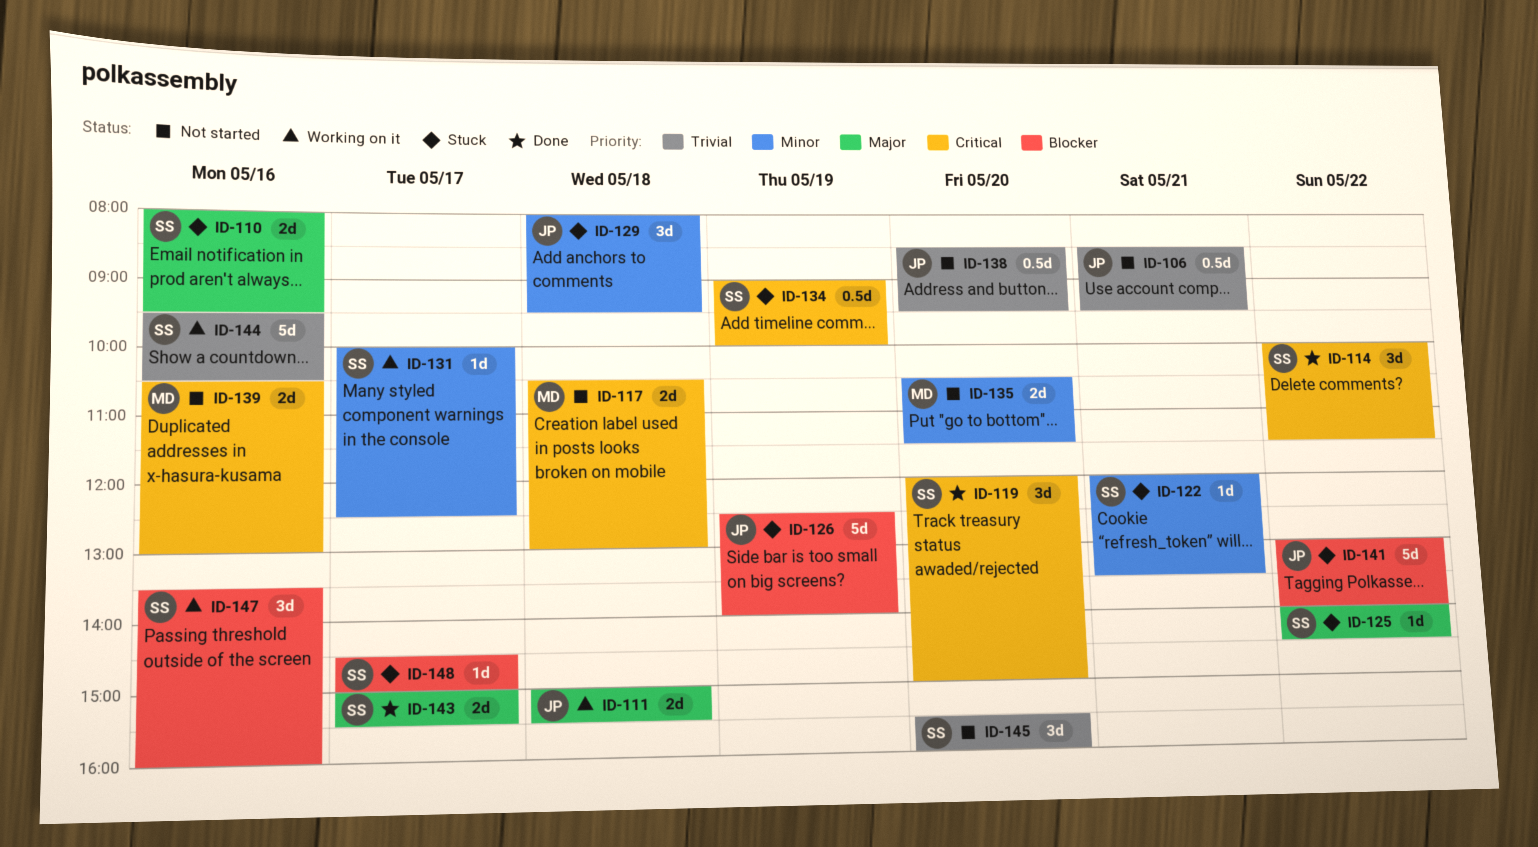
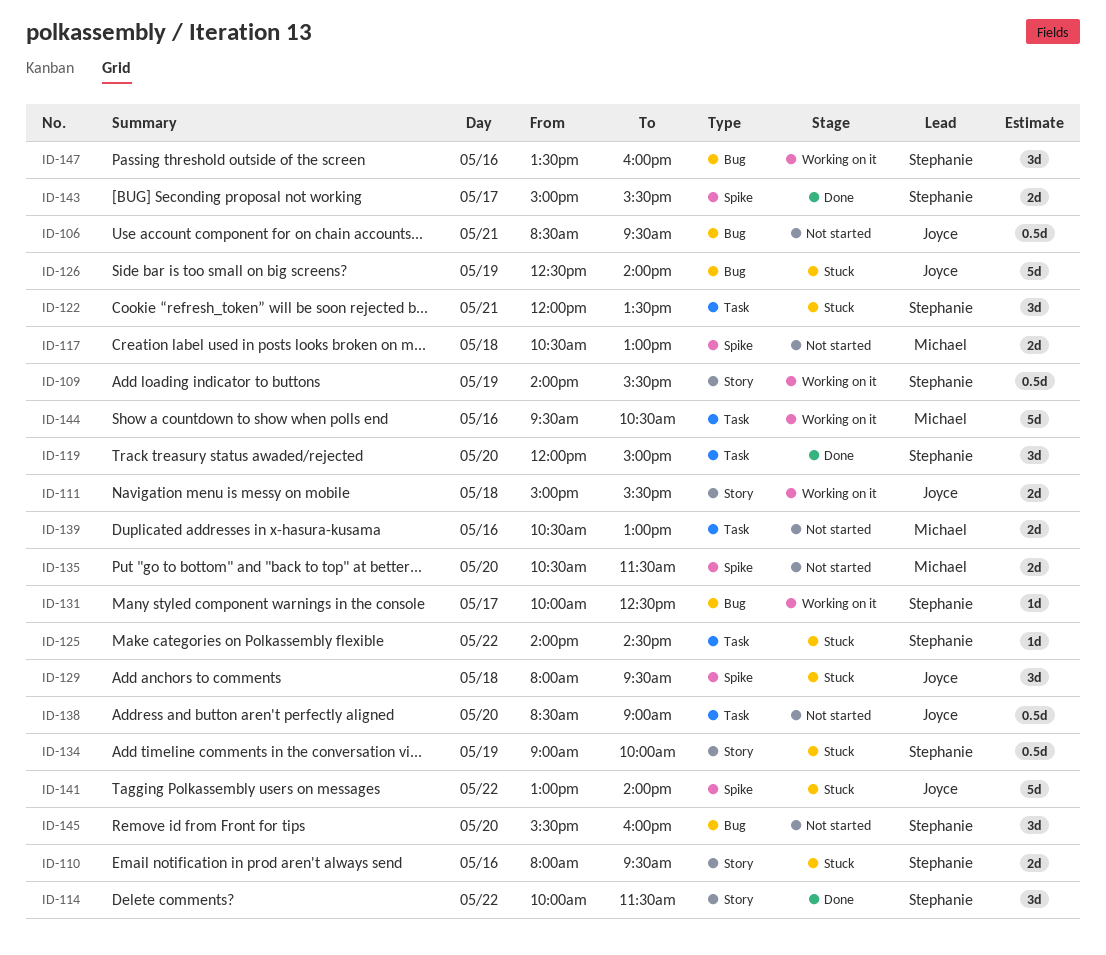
ID-109: none -> present
ID-122, estimate: 1d -> 3d
ID-138, ends: 09:30 -> 09:00
ID-144, owner: Stephanie -> Michael
ID-148: present -> none

